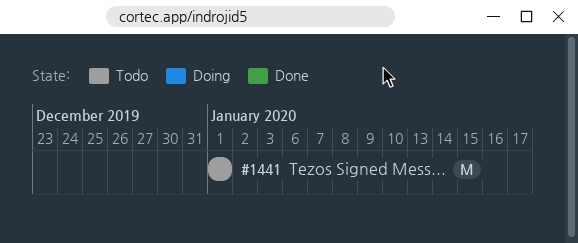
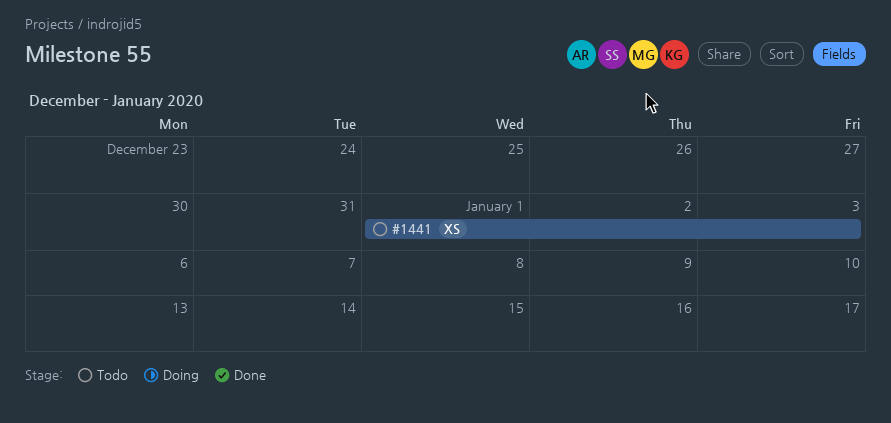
#1441, estimate: M -> XS
#1441, due: Jan 1 -> Jan 3

